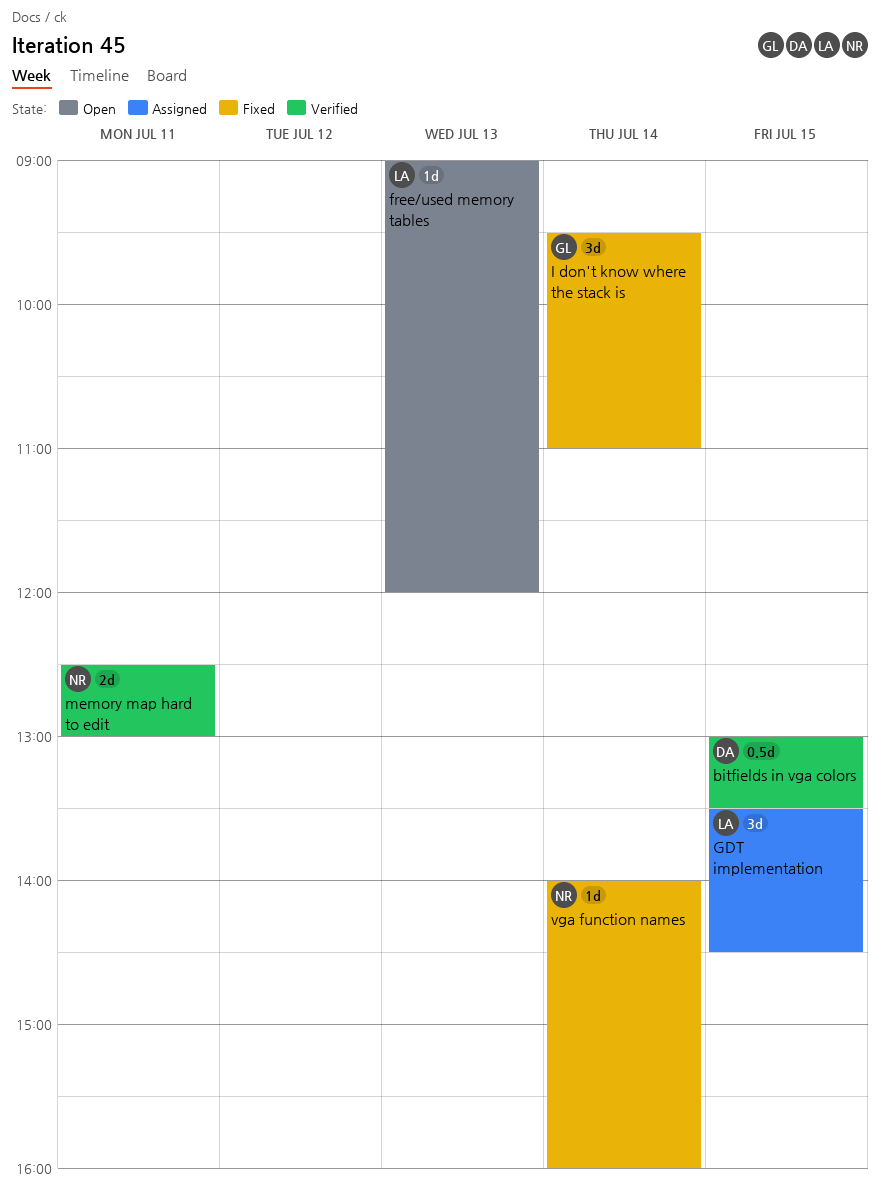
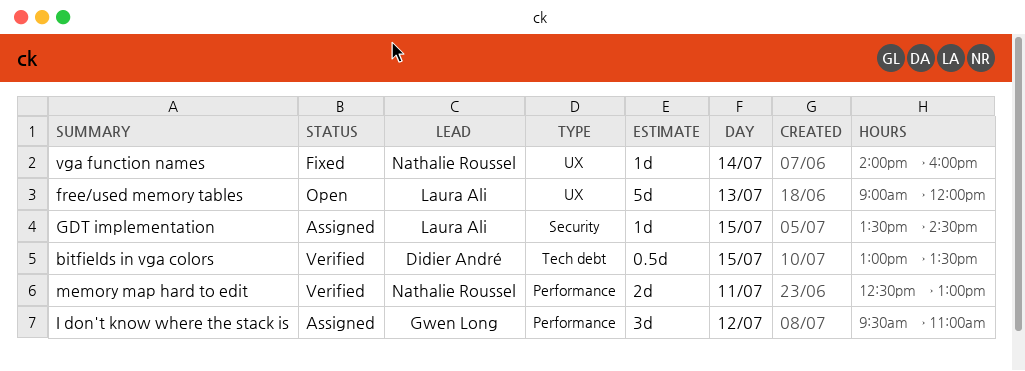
free/used memory tables, estimate: 1d -> 5d
GDT implementation, estimate: 3d -> 1d
I don't know where the stack is, status: Fixed -> Assigned
I don't know where the stack is, day: Jul 14 -> Jul 12

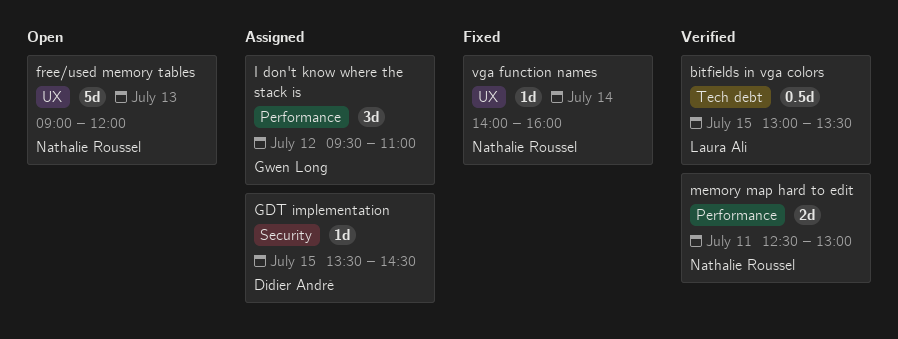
bitfields in vga colors, owner: Didier André -> Laura Ali
free/used memory tables, owner: Laura Ali -> Nathalie Roussel
GDT implementation, owner: Laura Ali -> Didier André

